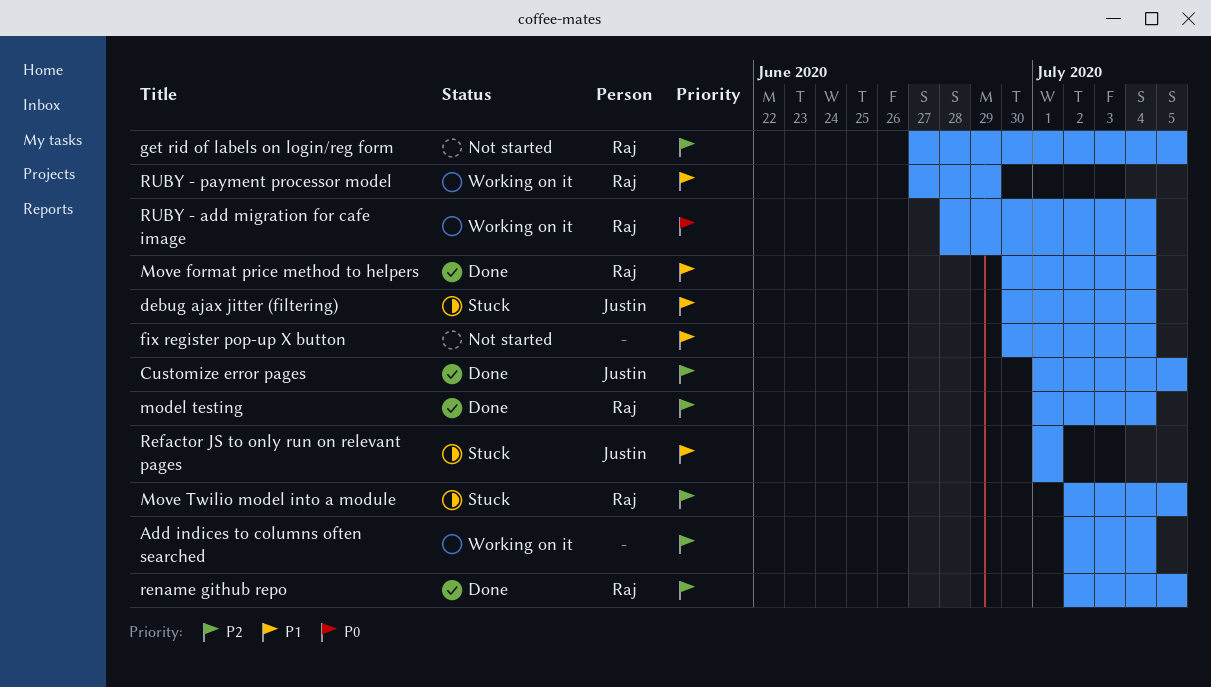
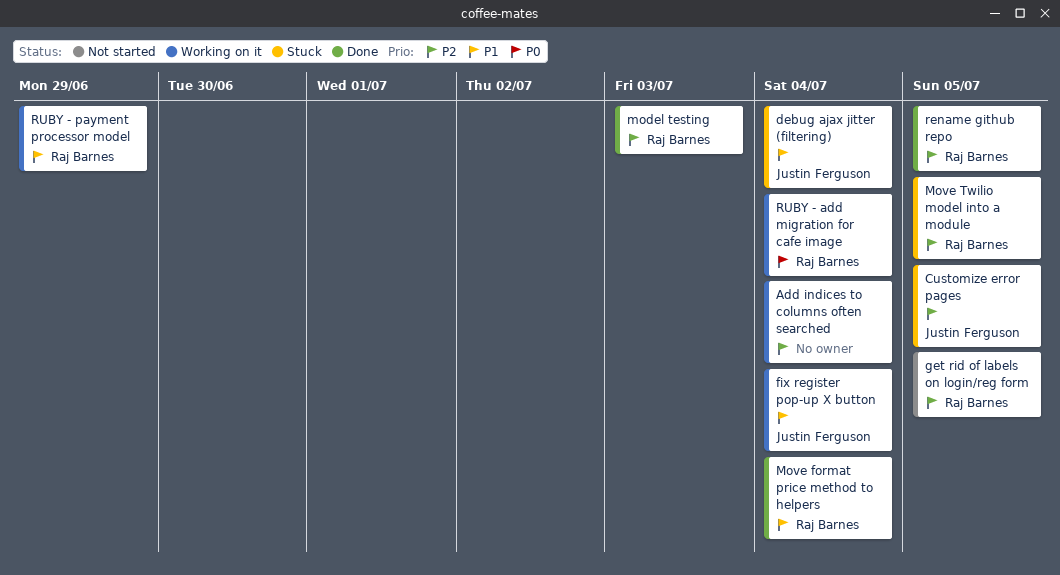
Customize error pages, status: Done -> Stuck
fix register pop-up X button, status: Not started -> Working on it
fix register pop-up X button, owner: none -> Justin Ferguson
model testing, due: Jul 4 -> Jul 3
Refactor JS to only run on relevant pages: present -> none

